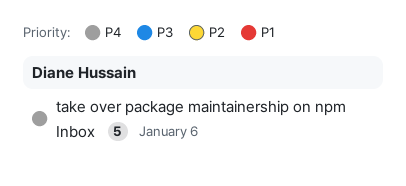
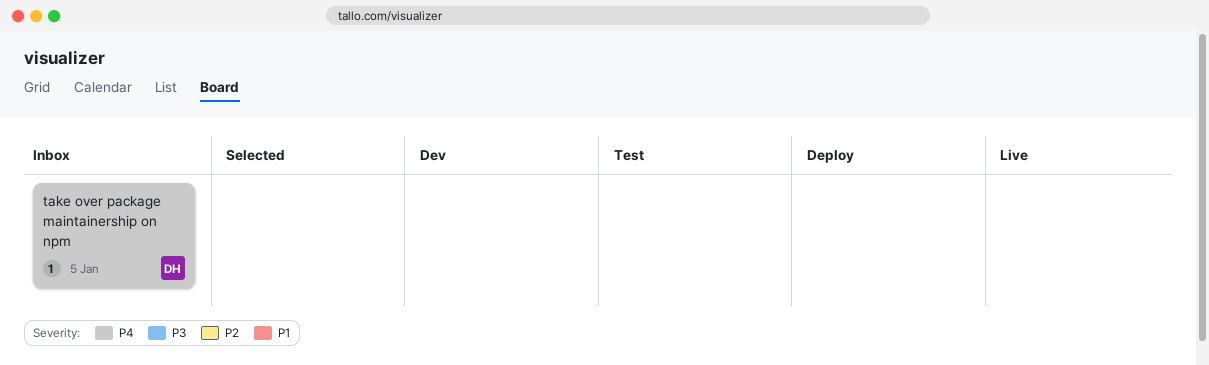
take over package maintainership on npm, estimate: 5 -> 1
take over package maintainership on npm, due: Jan 6 -> Jan 5

